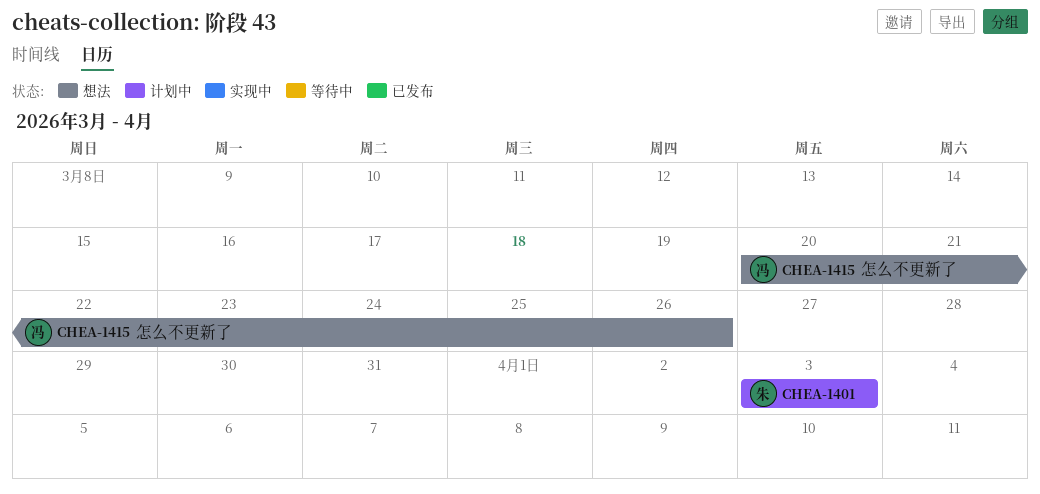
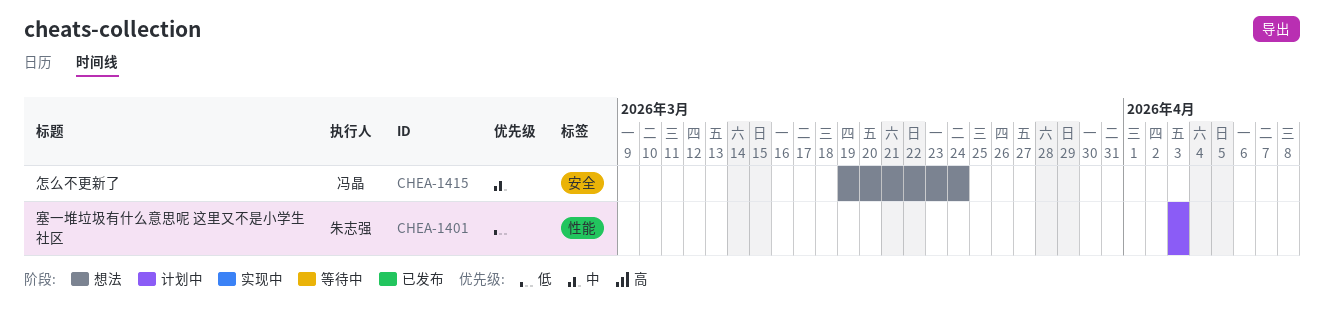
CHEA-1415, start: Mar 20 -> Mar 19
CHEA-1415, due: Mar 26 -> Mar 24

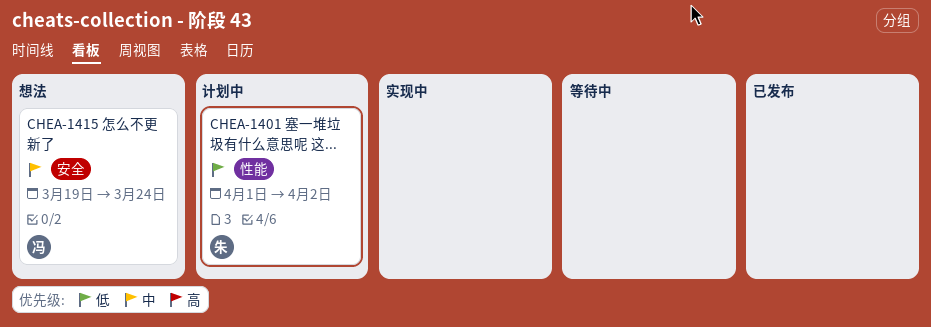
CHEA-1401, start: Apr 3 -> Apr 1
CHEA-1401, due: Apr 3 -> Apr 2

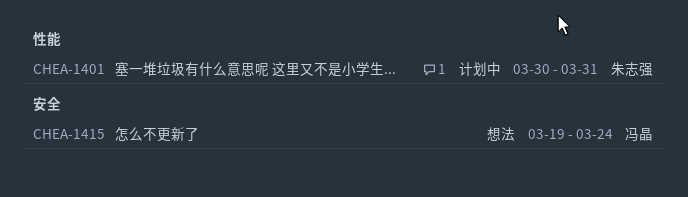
CHEA-1401, start: Apr 1 -> Mar 30
CHEA-1401, due: Apr 2 -> Mar 31

